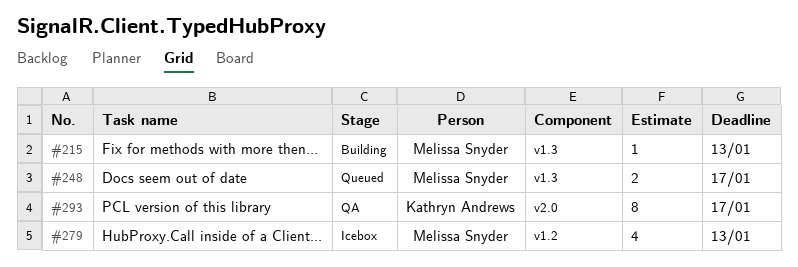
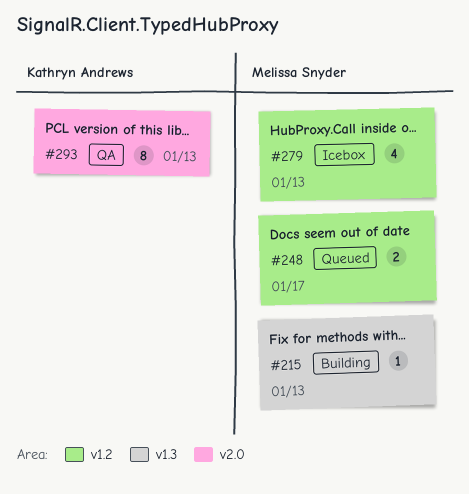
#248, label: v1.3 -> v1.2
#293, due: Jan 17 -> Jan 13

